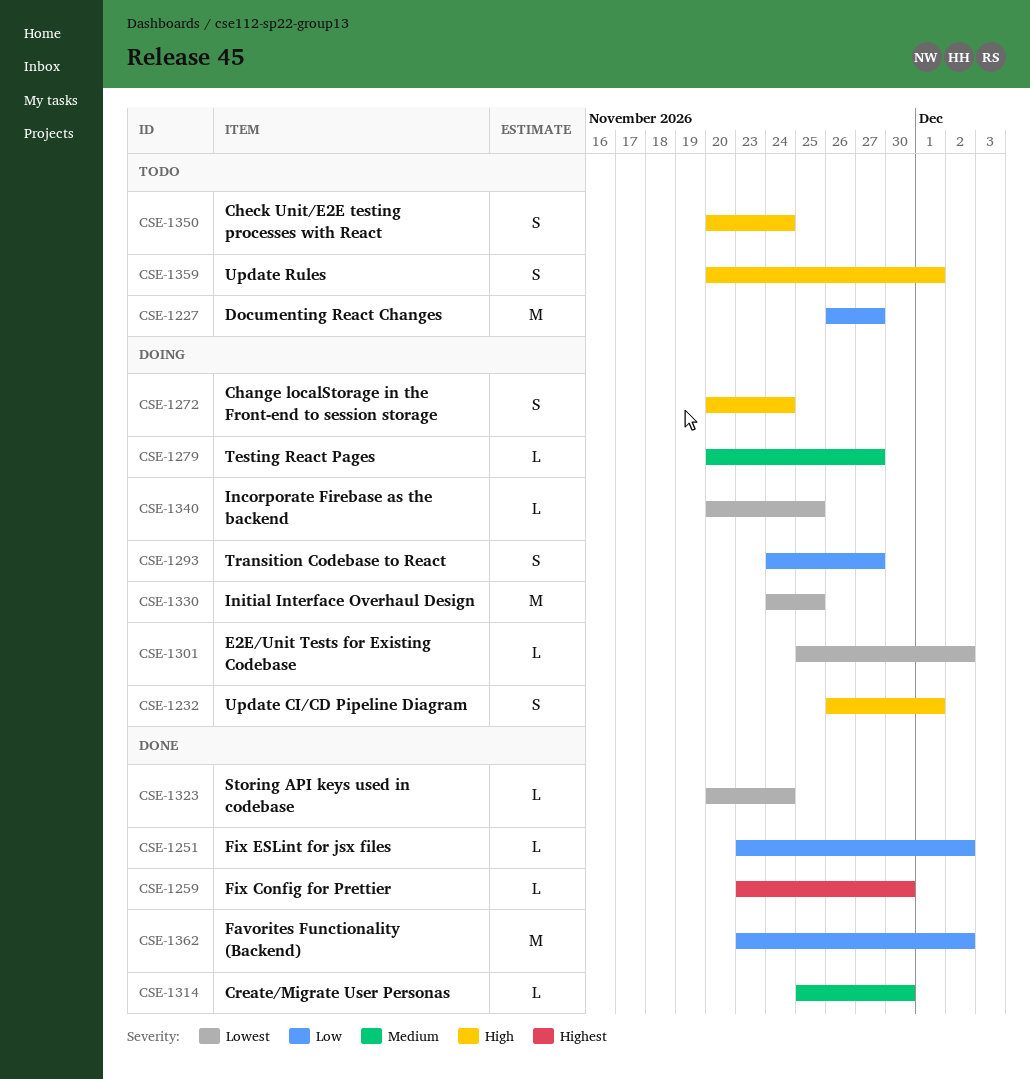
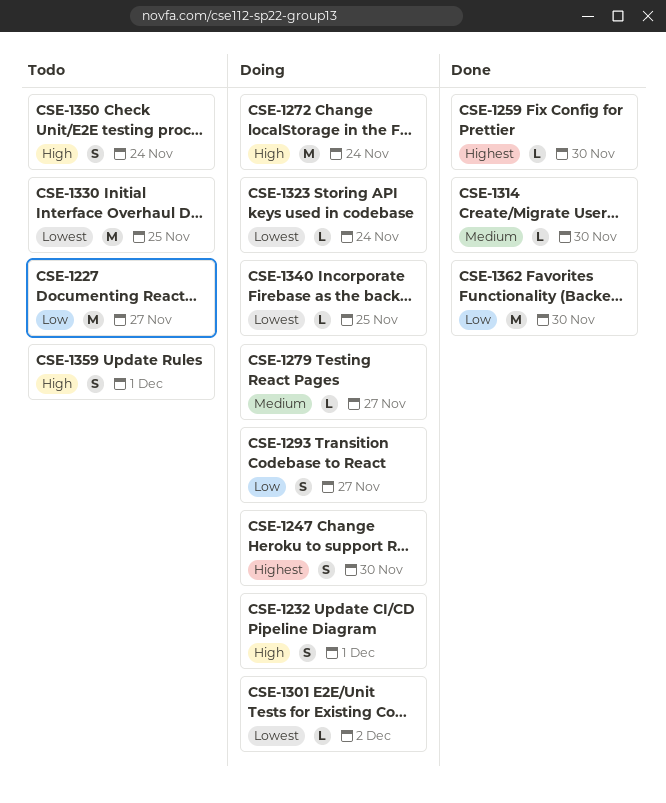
CSE-1247: none -> present
CSE-1251: present -> none
CSE-1272, estimate: S -> M
CSE-1323, status: Done -> Doing
CSE-1330, status: Doing -> Todo
CSE-1362, due: Dec 2 -> Nov 30

